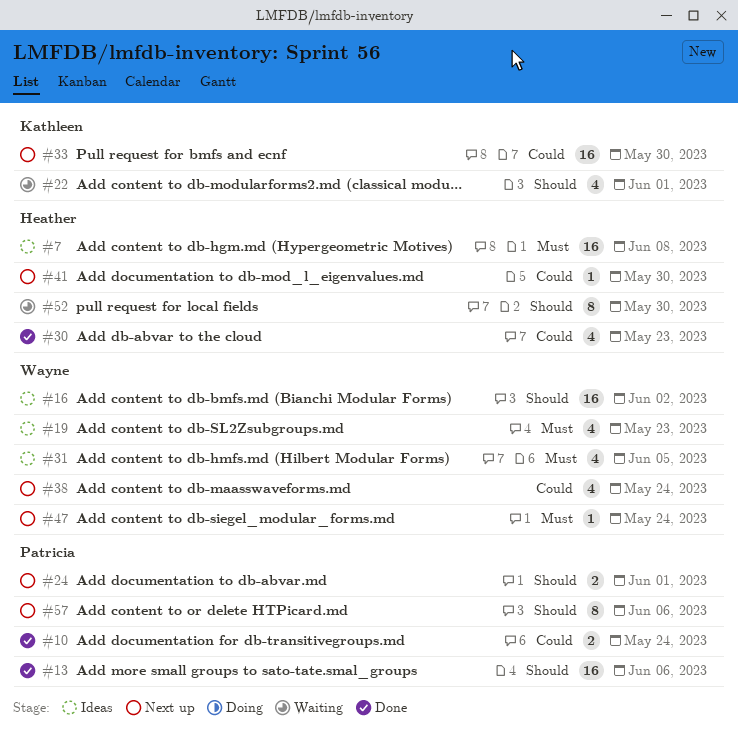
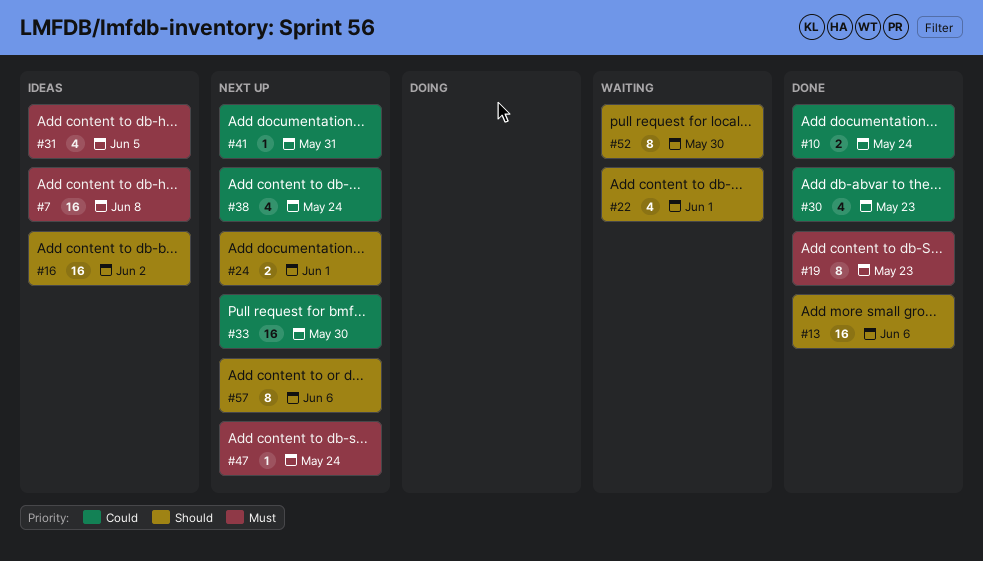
#19, status: Ideas -> Done
#19, estimate: 4 -> 8
#41, due: May 30 -> May 31

